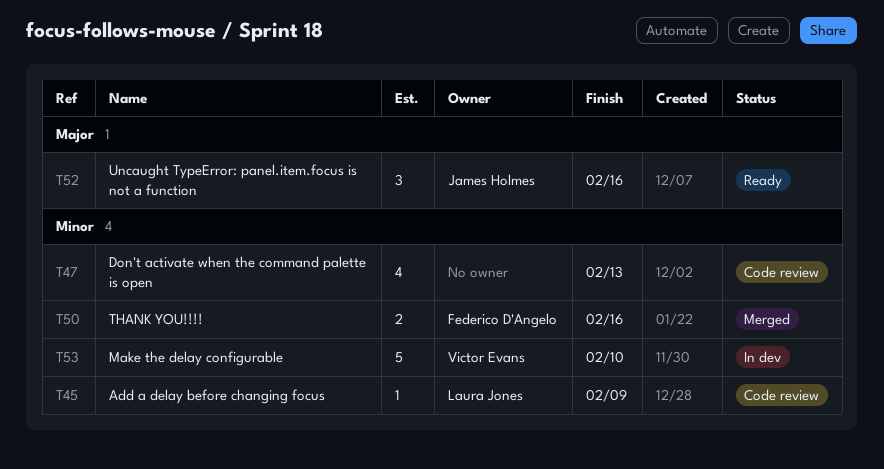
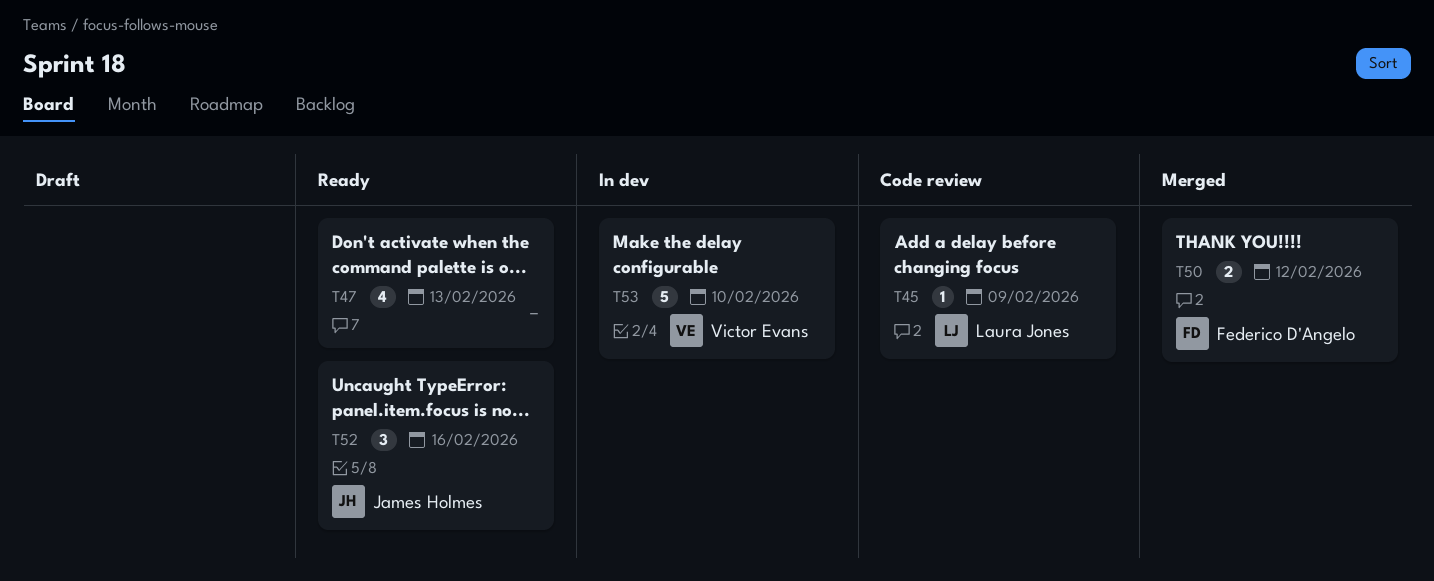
T47, status: Code review -> Ready
T50, due: Feb 16 -> Feb 12

